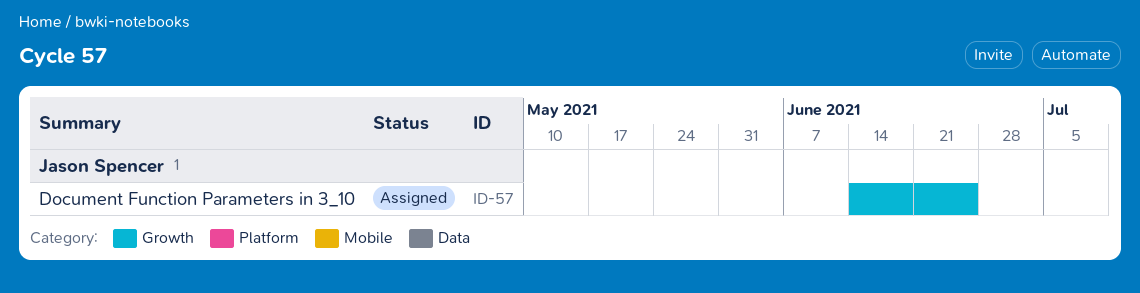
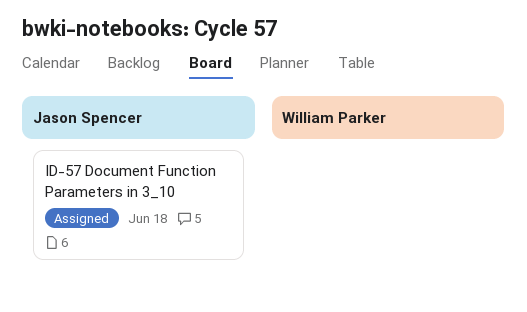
ID-57, due: Jun 25 -> Jun 18

